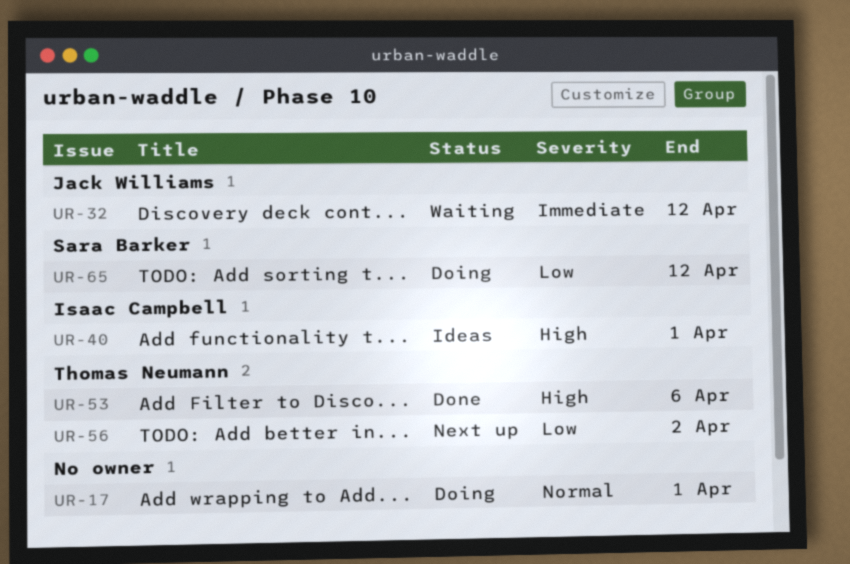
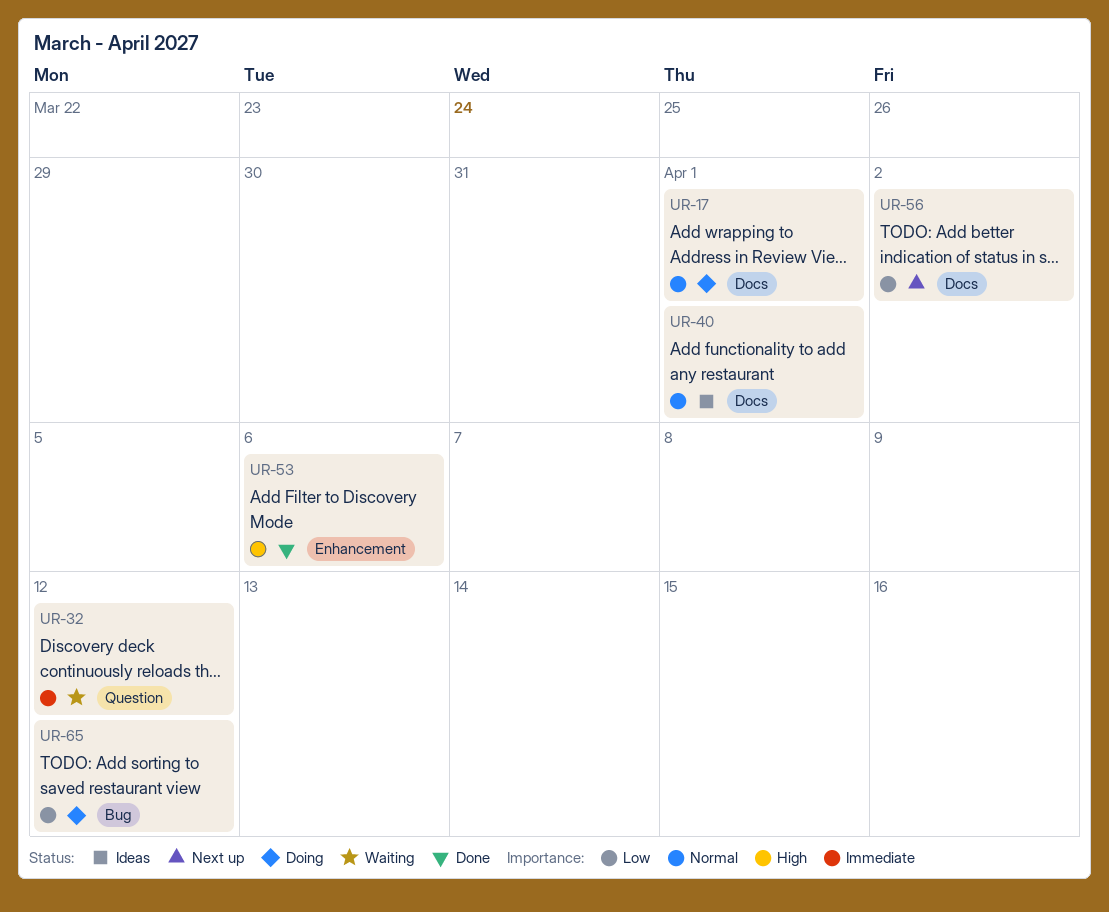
UR-40, priority: High -> Normal

